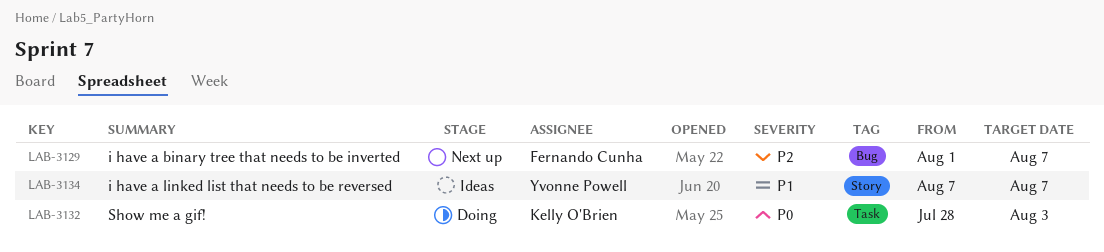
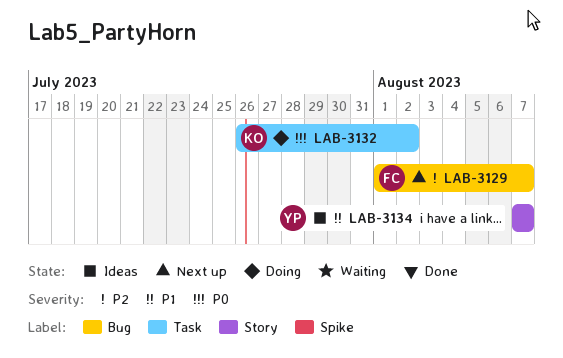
LAB-3132, start: Jul 28 -> Jul 26
LAB-3132, due: Aug 3 -> Aug 2

